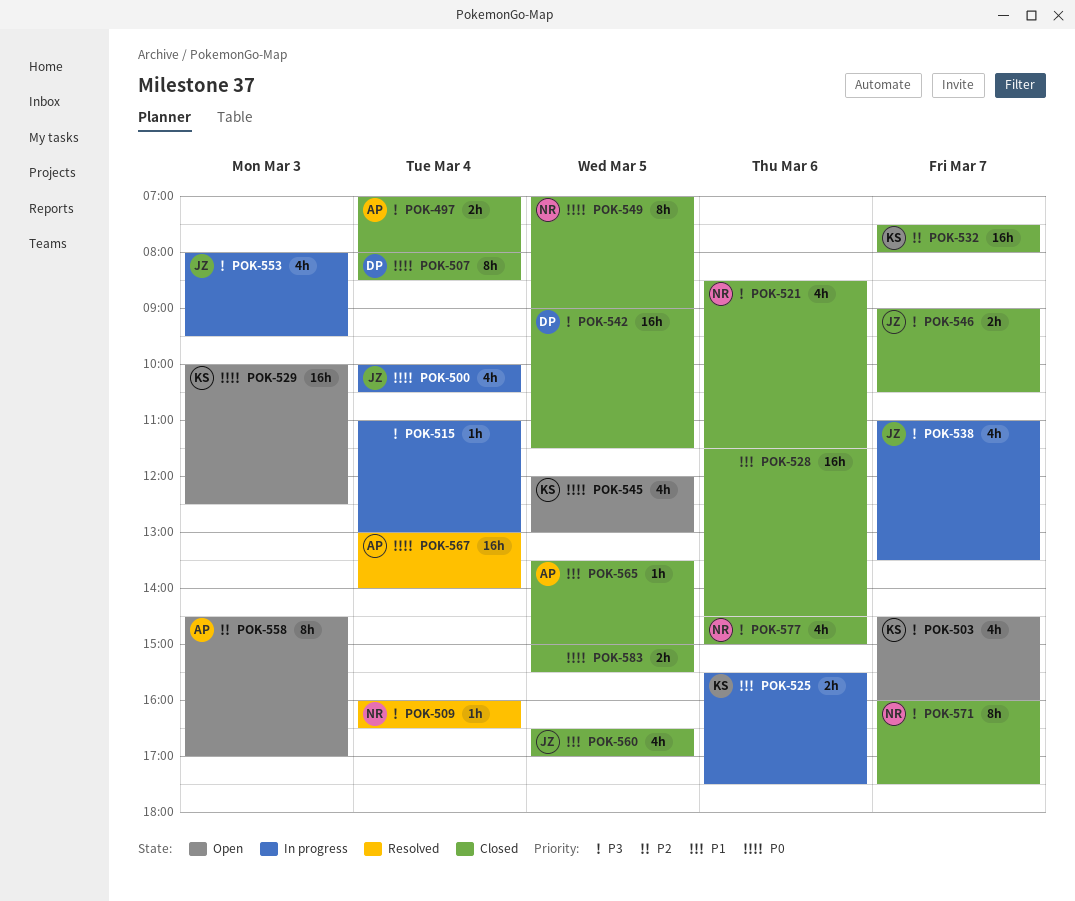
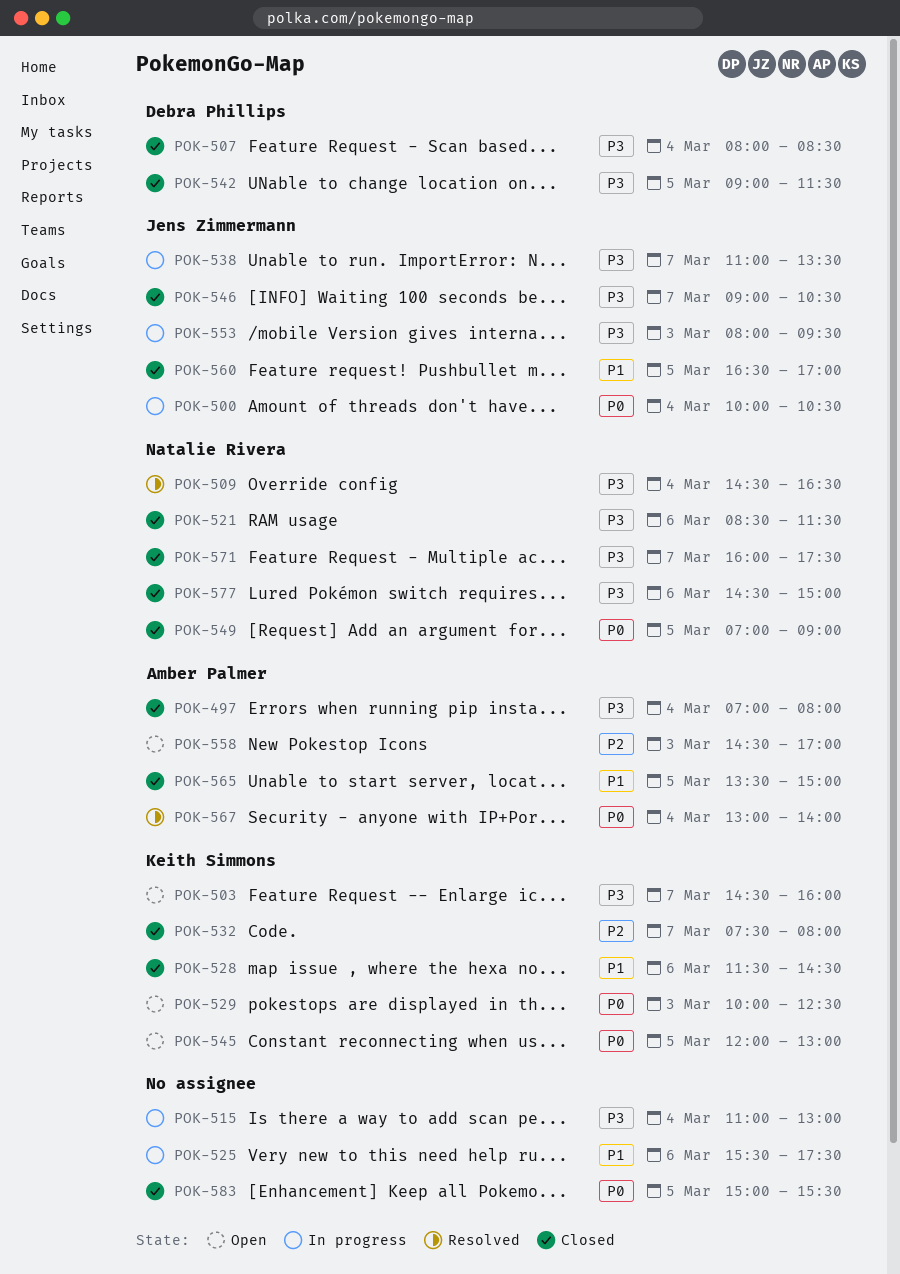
POK-507, priority: P0 -> P3
POK-509, begins: 16:00 -> 14:30
POK-525, owner: Keith Simmons -> none
POK-528, owner: none -> Keith Simmons

